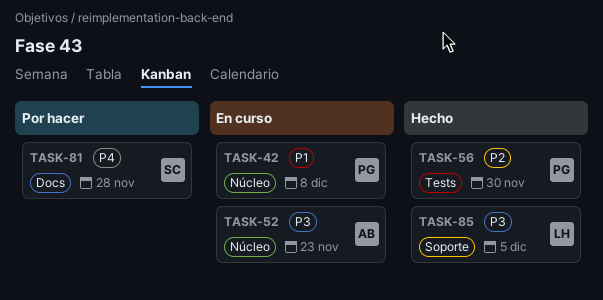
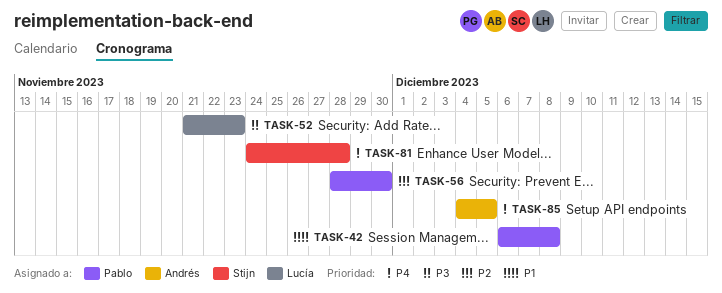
TASK-52, owner: Andrés -> Lucía
TASK-85, owner: Lucía -> Andrés
TASK-85, priority: P3 -> P4

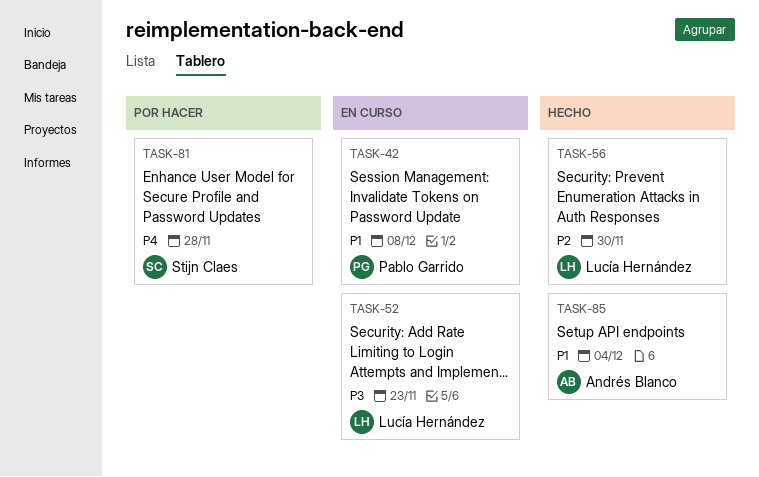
TASK-56, owner: Pablo Garrido -> Lucía Hernández
TASK-85, priority: P4 -> P1
TASK-85, due: Dec 5 -> Dec 4

